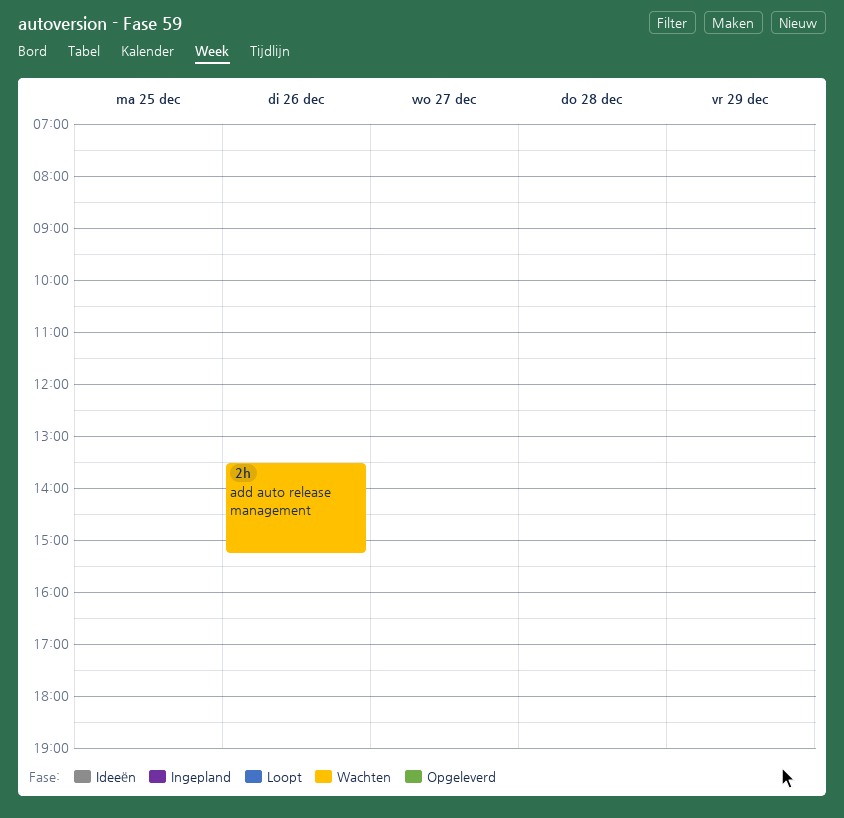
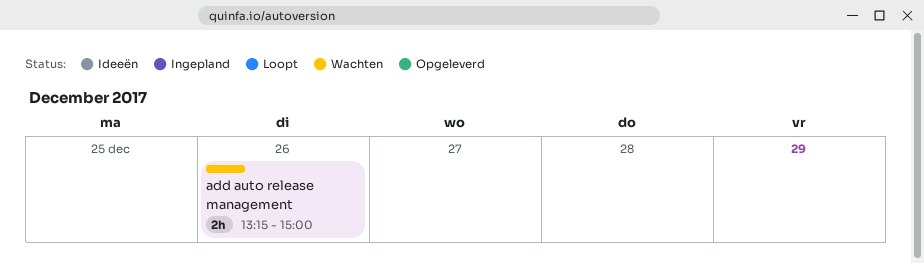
add auto release management, begins: 13:30 -> 13:15
add auto release management, ends: 15:15 -> 15:00

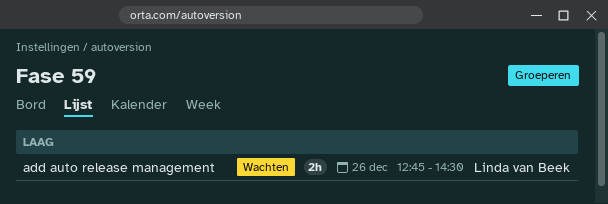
add auto release management, begins: 13:15 -> 12:45
add auto release management, ends: 15:00 -> 14:30

